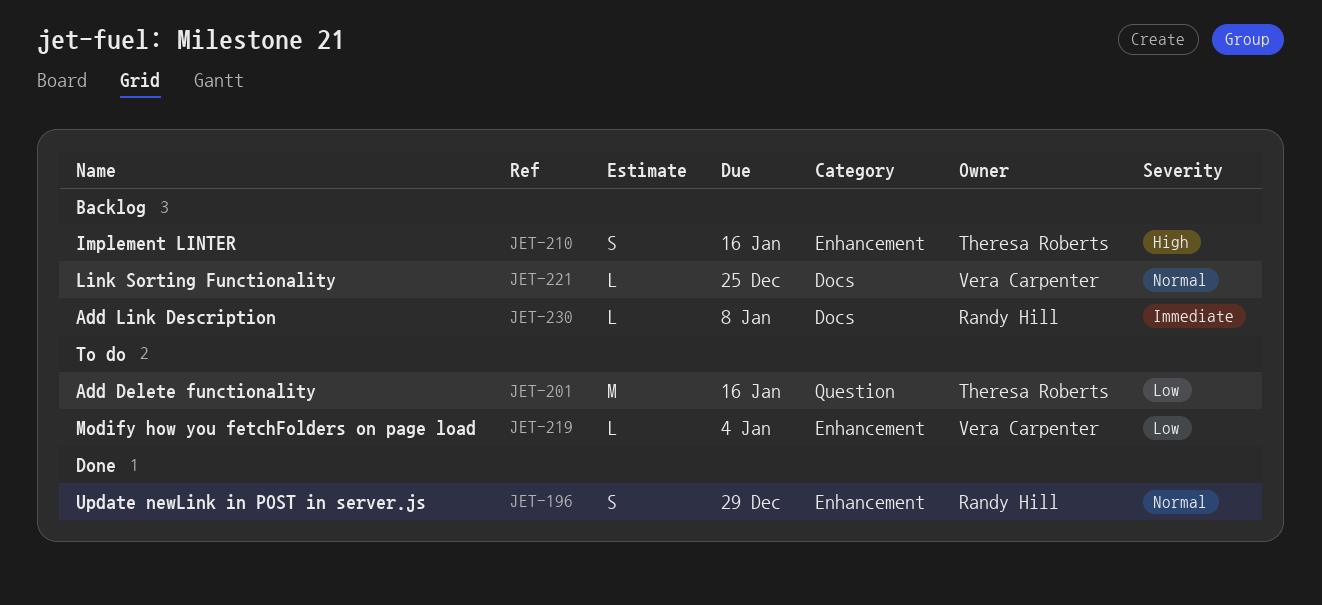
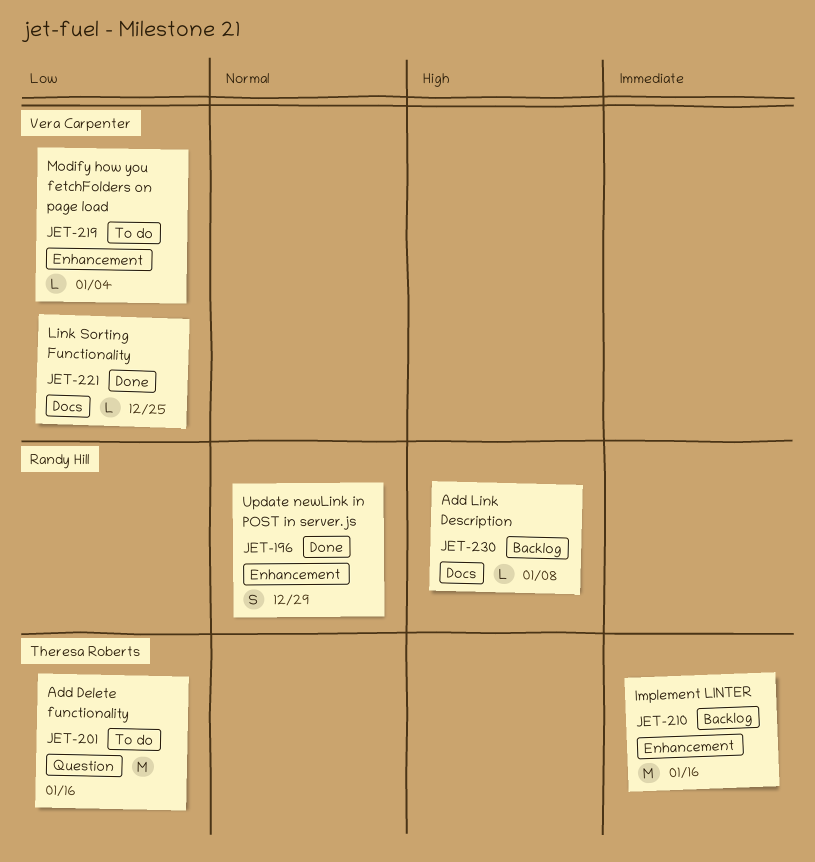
JET-210, priority: High -> Immediate
JET-210, estimate: S -> M
JET-221, status: Backlog -> Done
JET-221, priority: Normal -> Low
JET-230, priority: Immediate -> High

